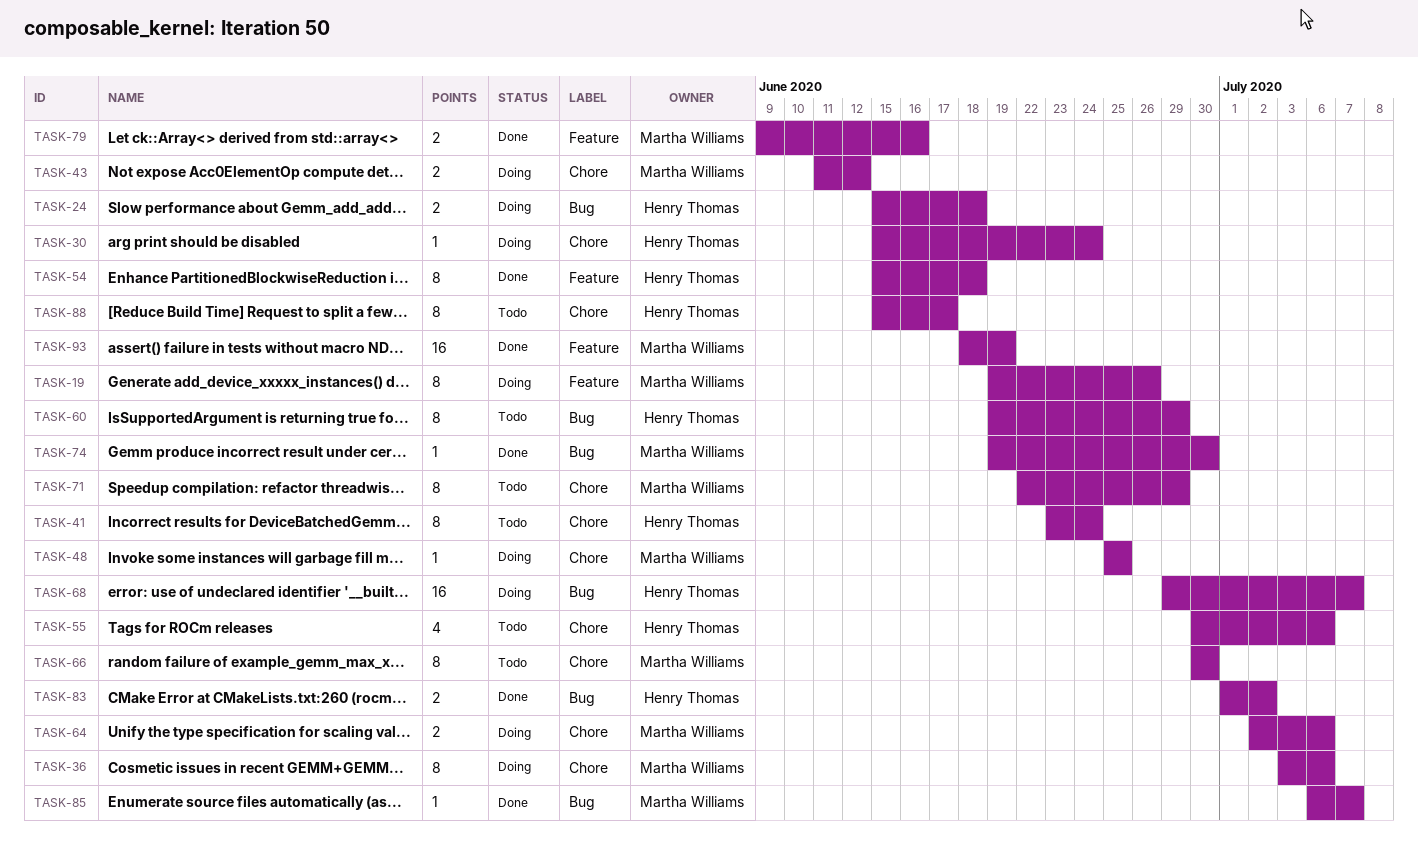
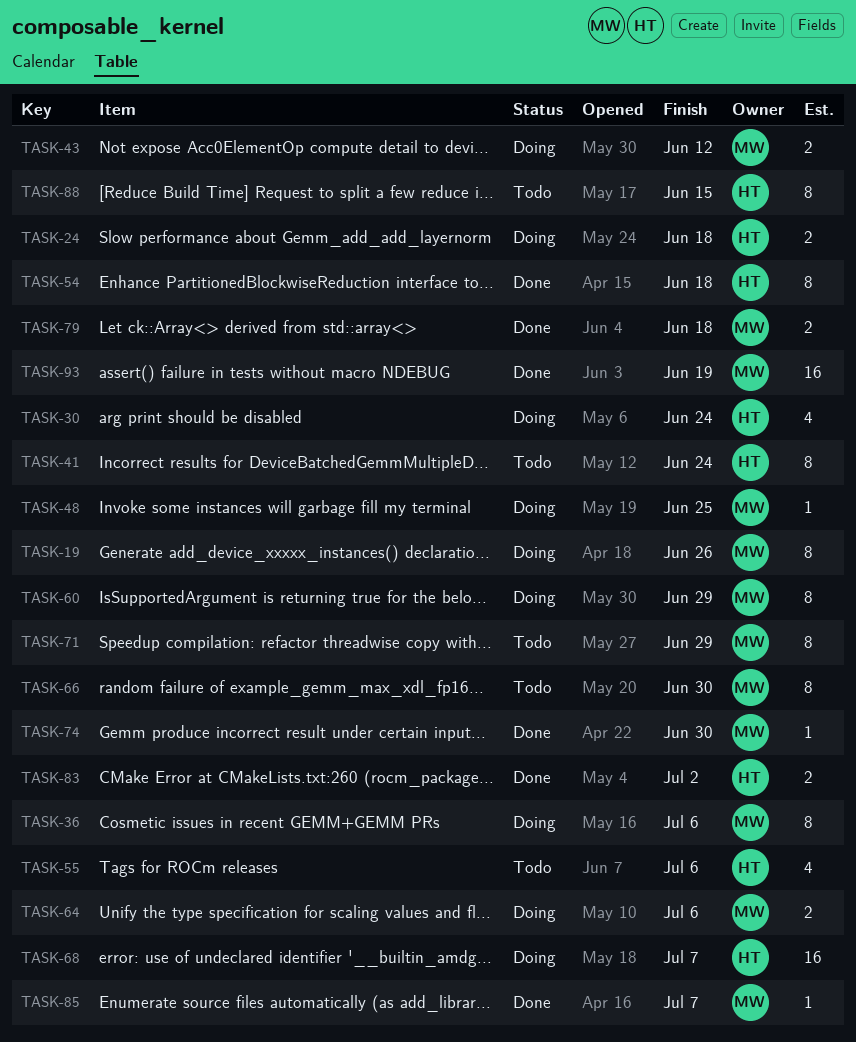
TASK-30, estimate: 1 -> 4
TASK-60, status: Todo -> Doing
TASK-60, owner: Henry Thomas -> Martha Williams
TASK-79, due: Jun 16 -> Jun 18
TASK-88, due: Jun 17 -> Jun 15

